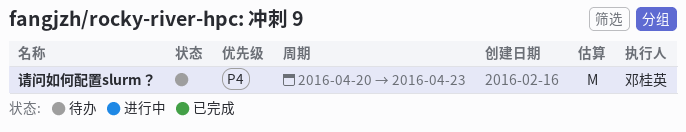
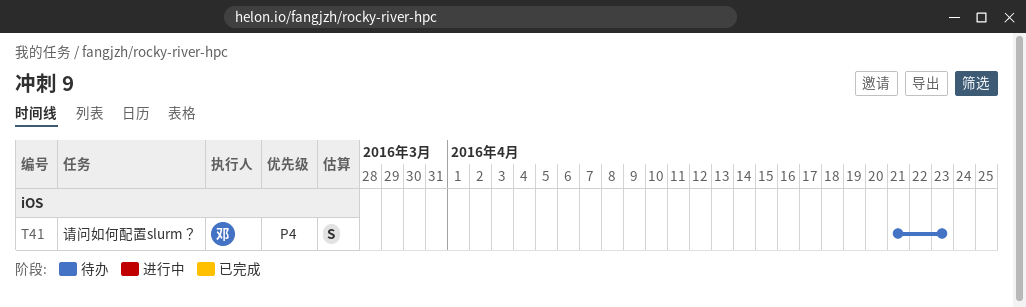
请问如何配置slurm？, estimate: M -> S
请问如何配置slurm？, start: Apr 20 -> Apr 21

